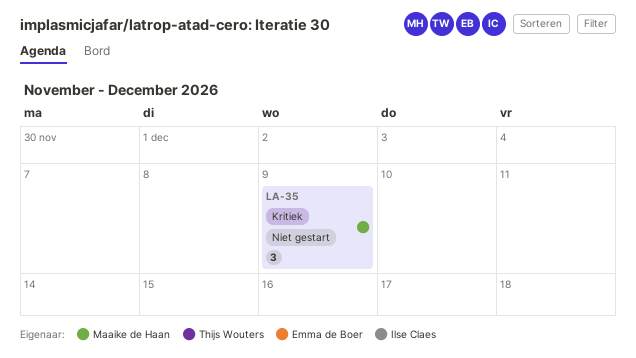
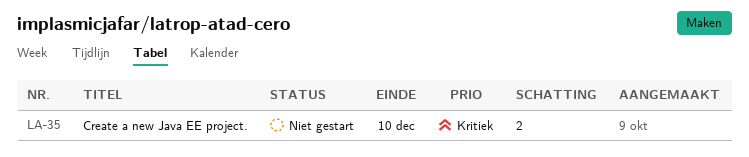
LA-35, estimate: 3 -> 2
LA-35, due: Dec 9 -> Dec 10

